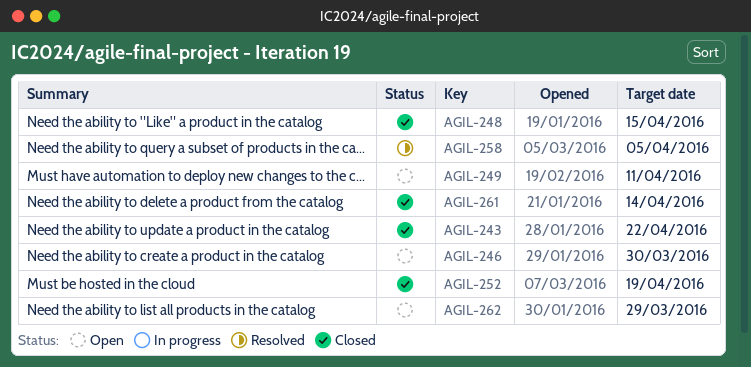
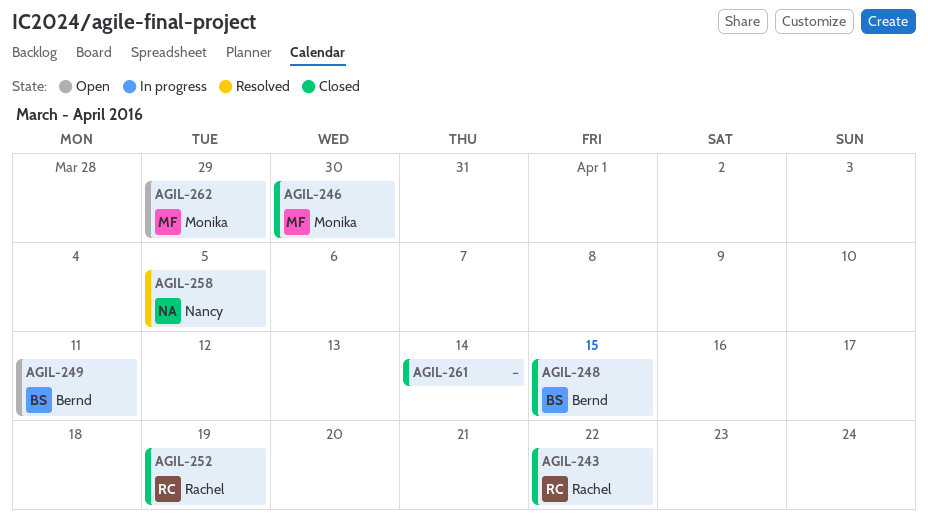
AGIL-246, status: Open -> Closed

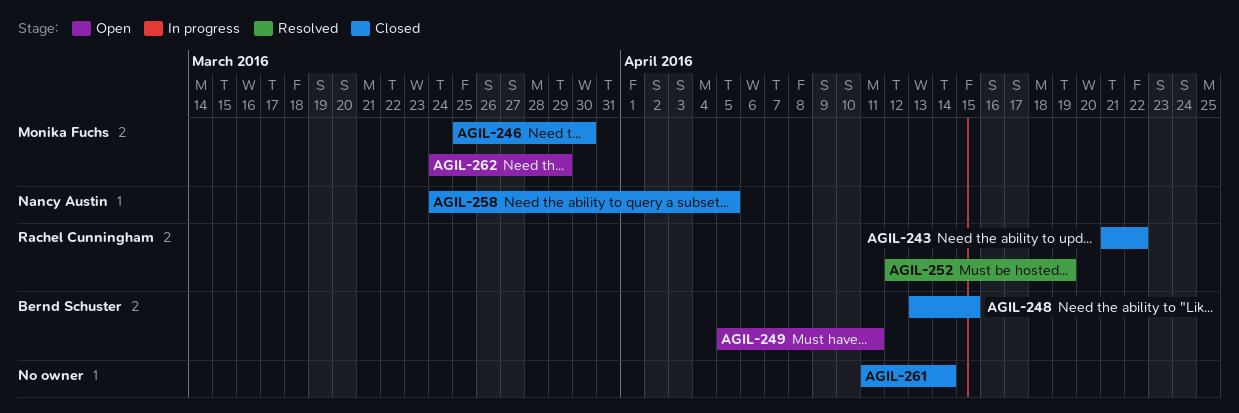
AGIL-252, status: Closed -> Resolved
AGIL-258, status: Resolved -> Closed

